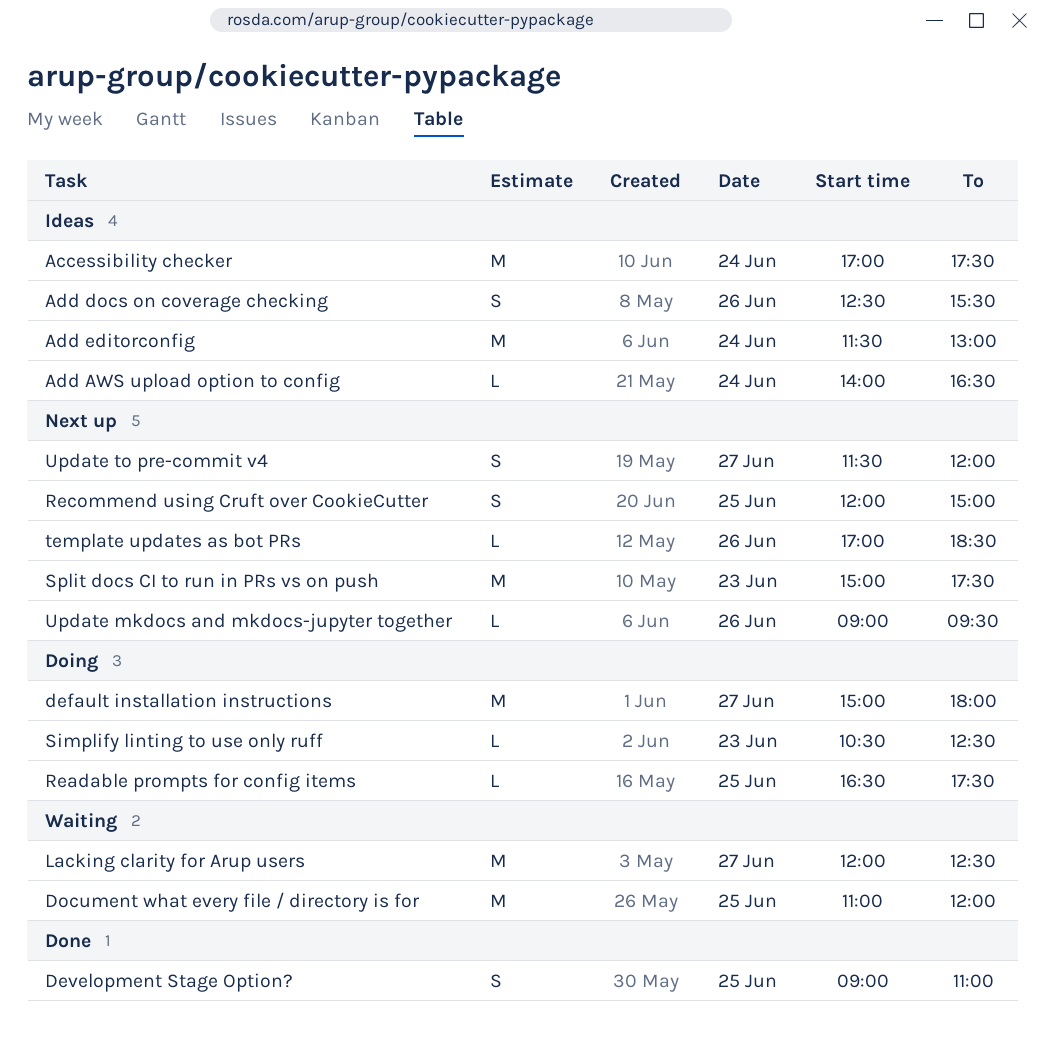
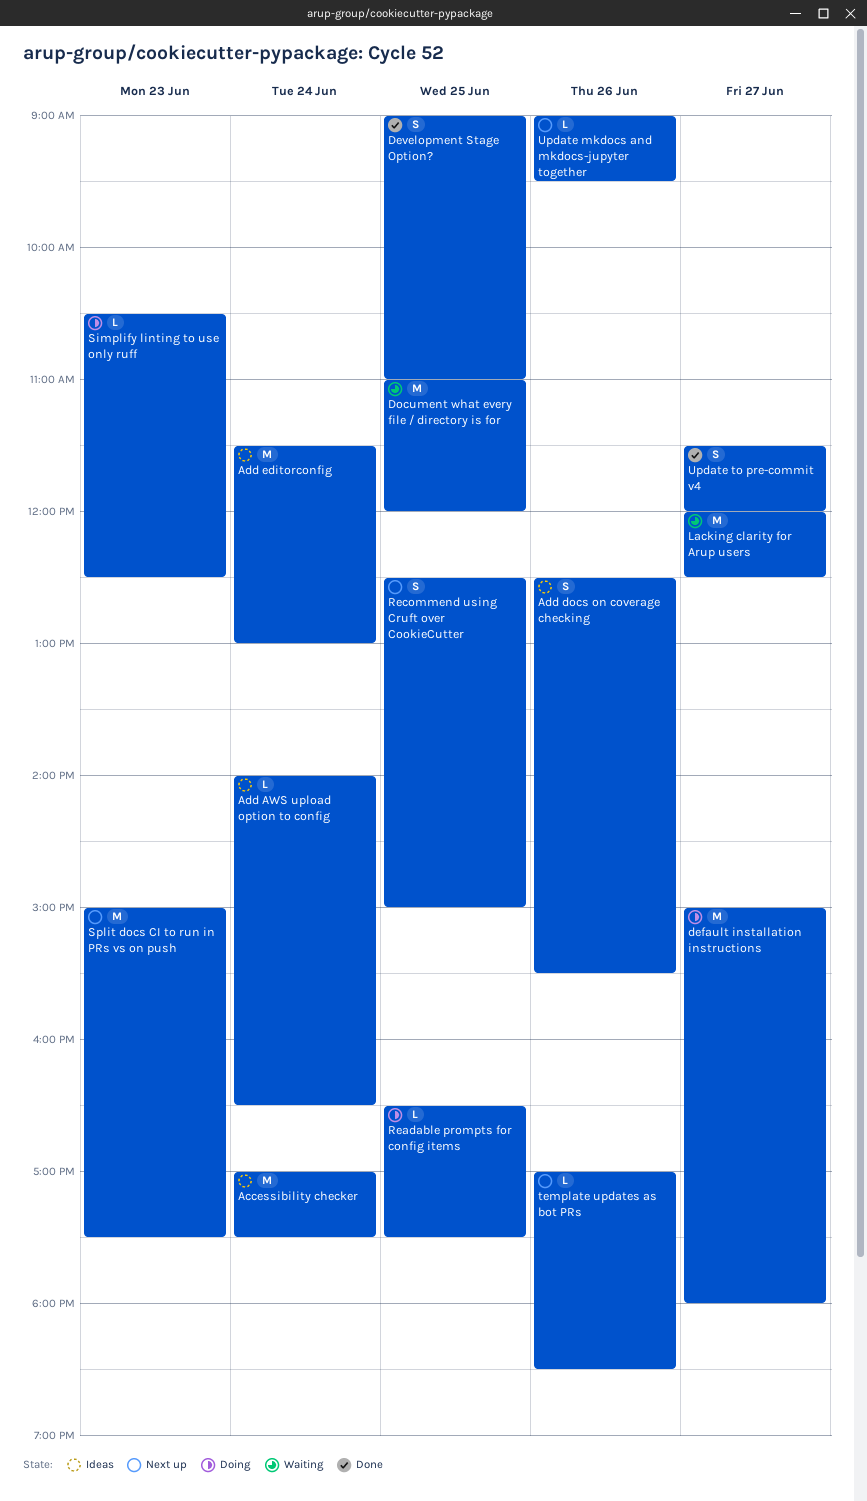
Recommend using Cruft over CookieCutter, begins: 12:00 -> 12:30
Update to pre-commit v4, status: Next up -> Done

